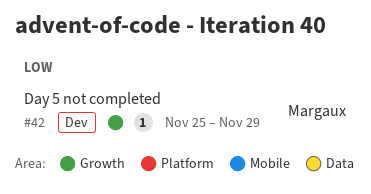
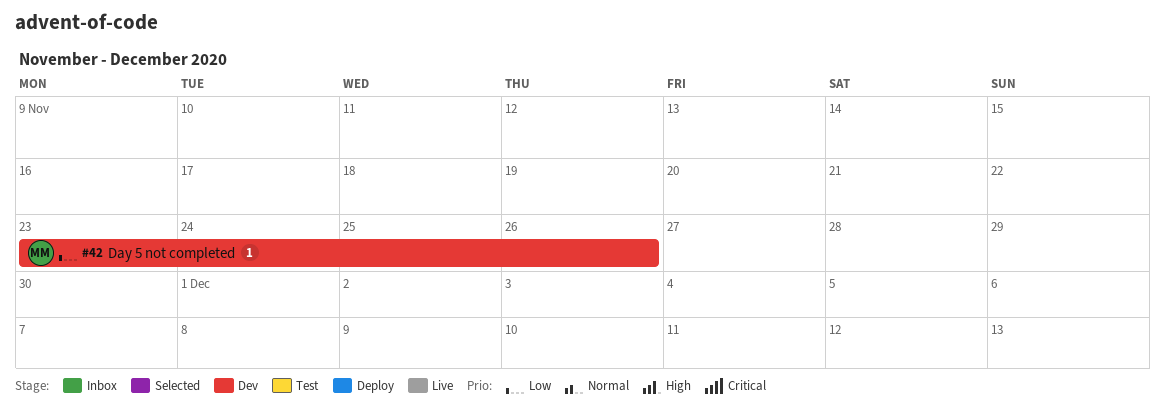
#42, start: Nov 25 -> Nov 23
#42, due: Nov 29 -> Nov 26

